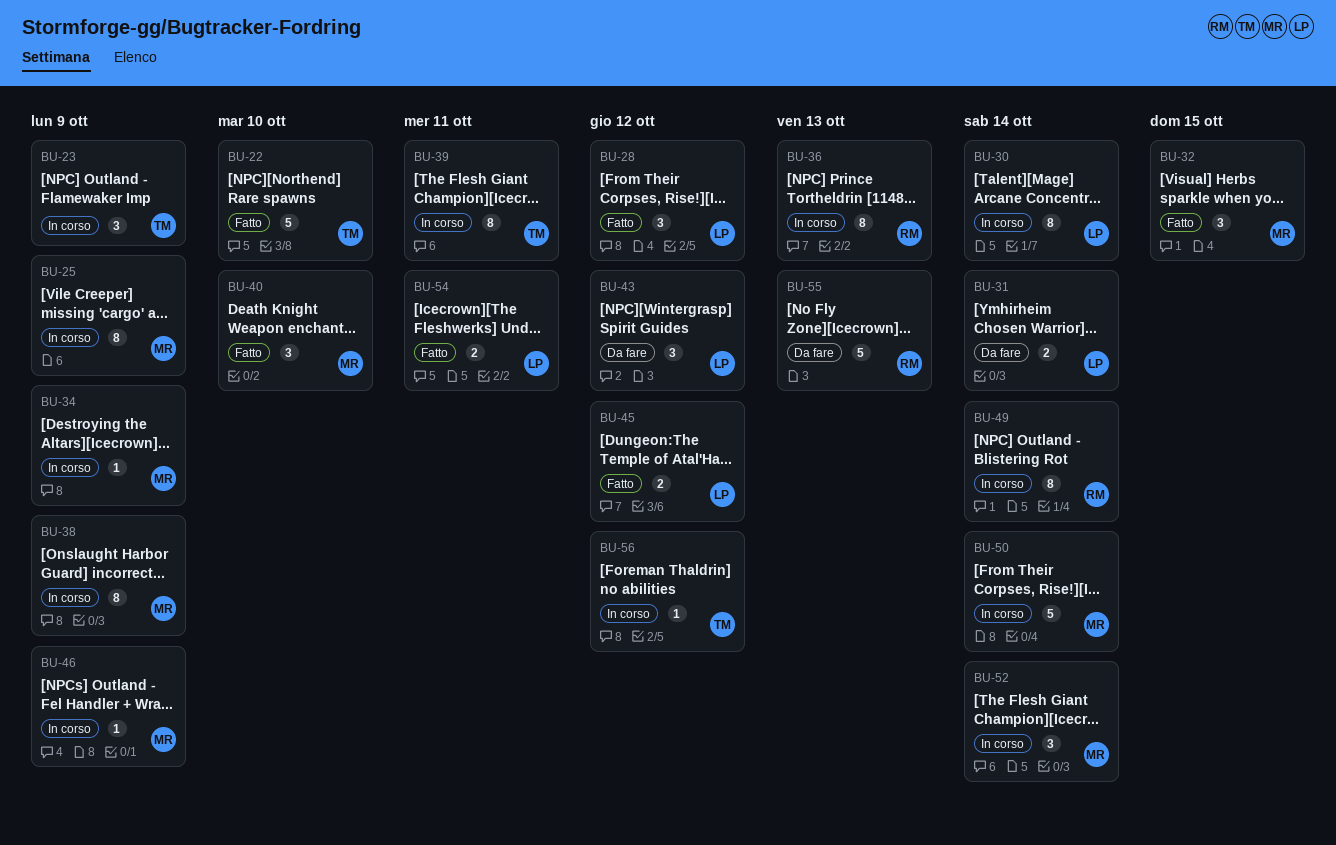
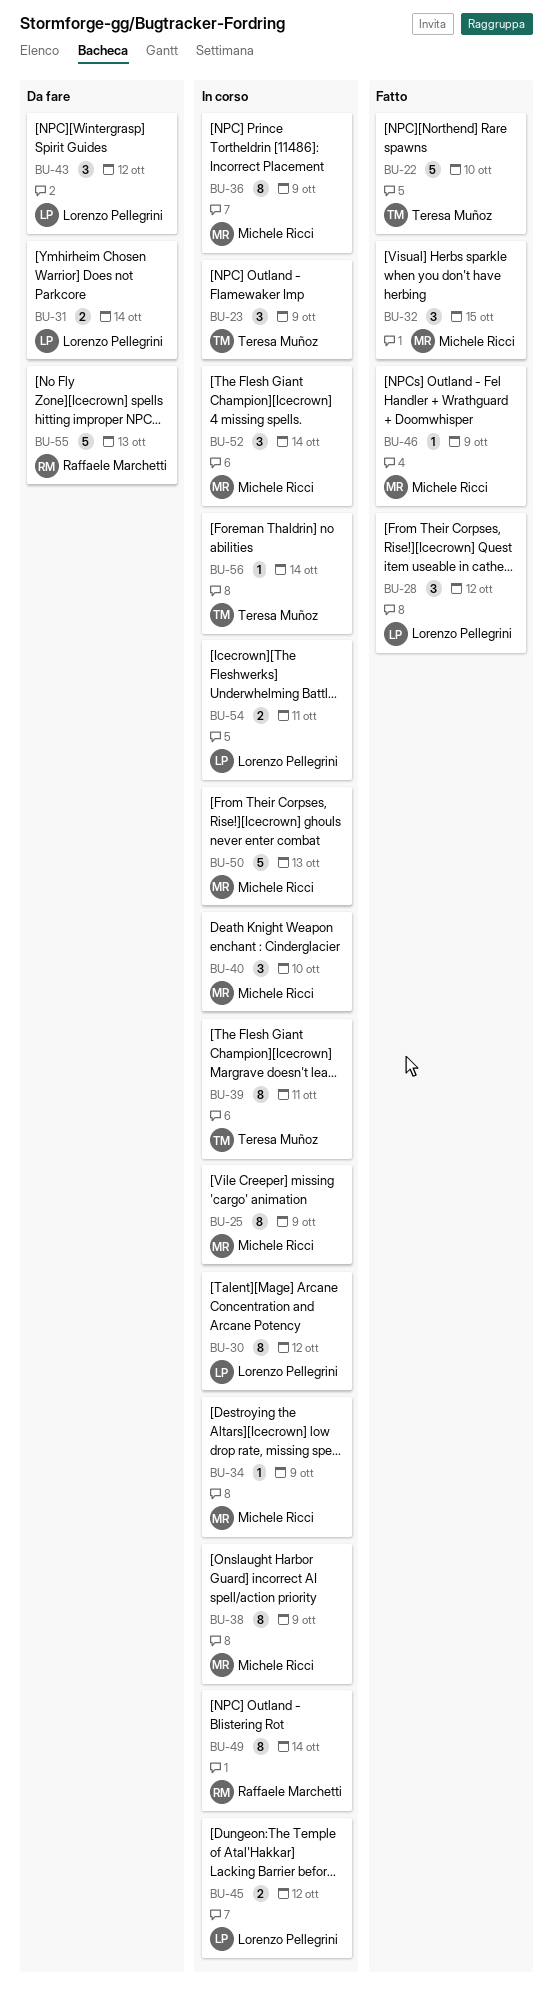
BU-30, due: Oct 14 -> Oct 12
BU-36, owner: Raffaele Marchetti -> Michele Ricci
BU-36, due: Oct 13 -> Oct 9
BU-40, status: Fatto -> In corso
BU-45, status: Fatto -> In corso
BU-46, status: In corso -> Fatto
BU-50, due: Oct 14 -> Oct 13
BU-54, status: Fatto -> In corso
BU-56, due: Oct 12 -> Oct 14

